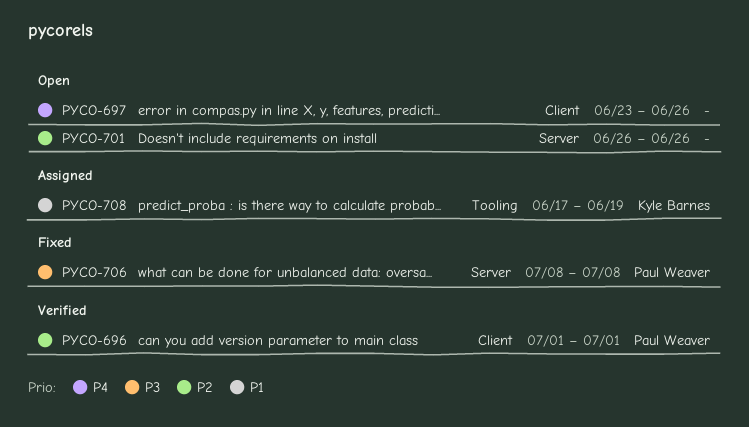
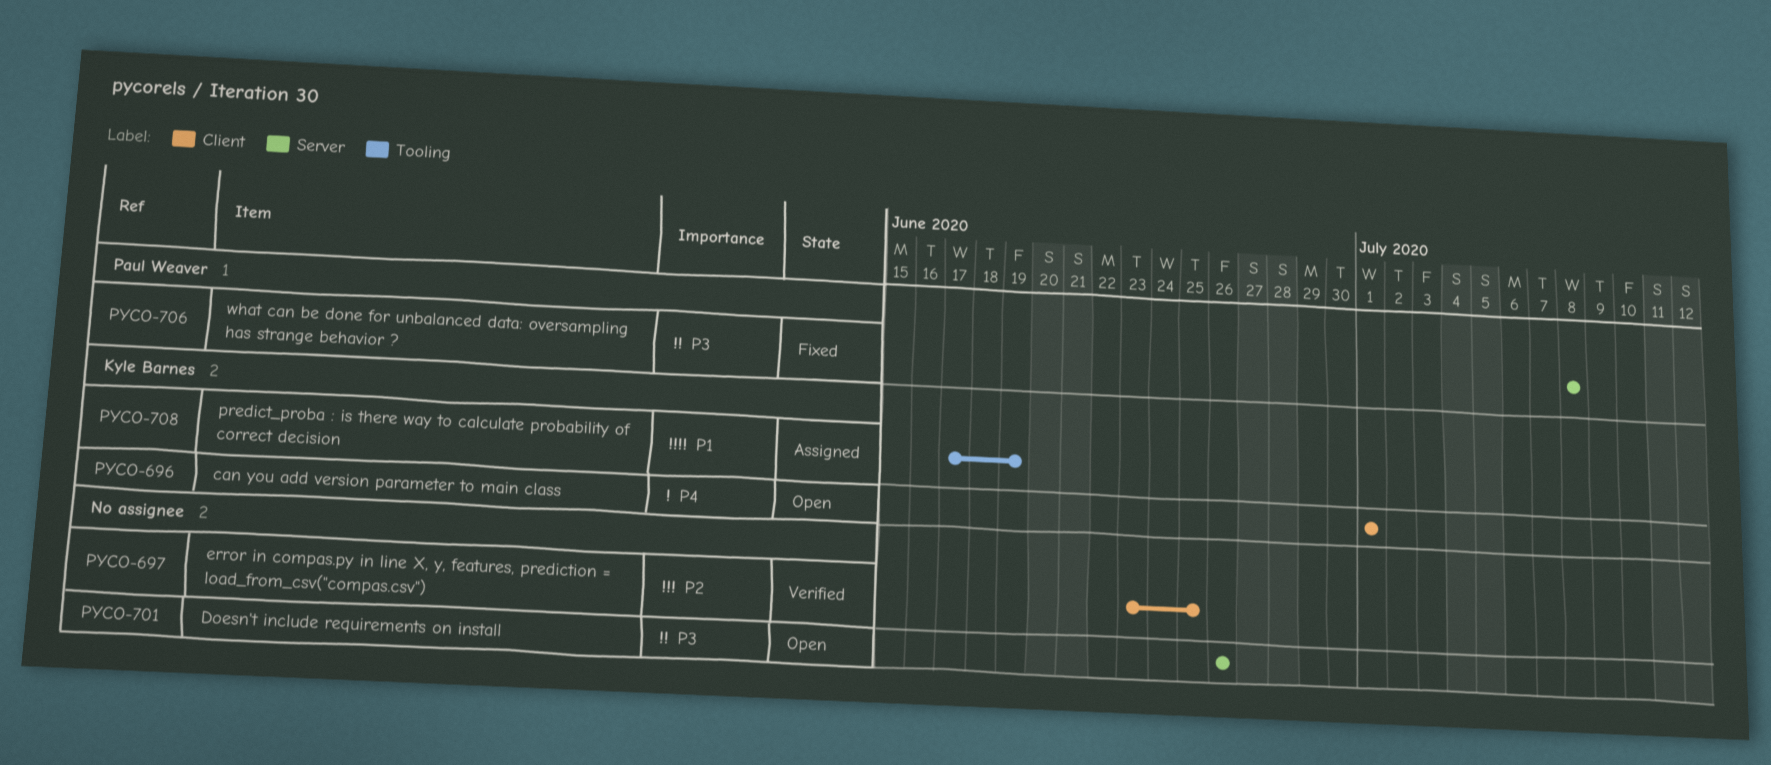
PYCO-696, status: Verified -> Open
PYCO-696, owner: Paul Weaver -> Kyle Barnes
PYCO-696, priority: P2 -> P4
PYCO-697, status: Open -> Verified
PYCO-697, priority: P4 -> P2
PYCO-697, due: Jun 26 -> Jun 25
PYCO-701, priority: P2 -> P3

